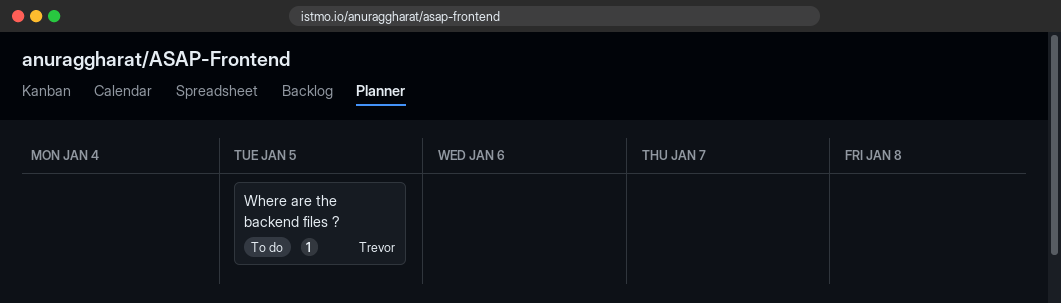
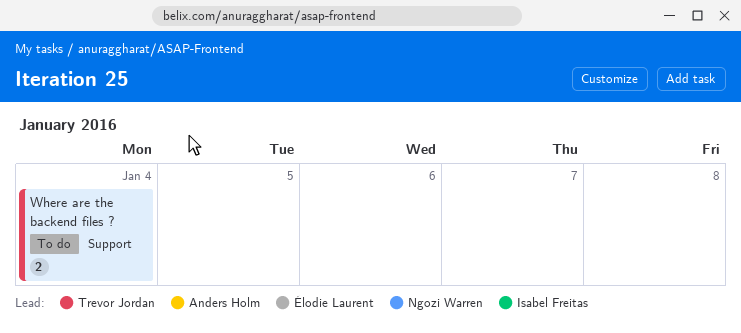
Where are the backend files ?, estimate: 1 -> 2
Where are the backend files ?, due: Jan 5 -> Jan 4

